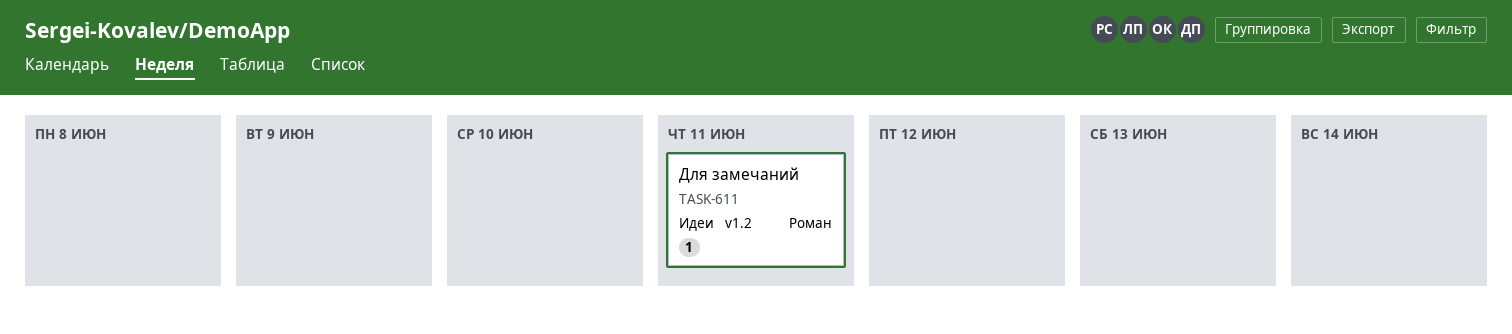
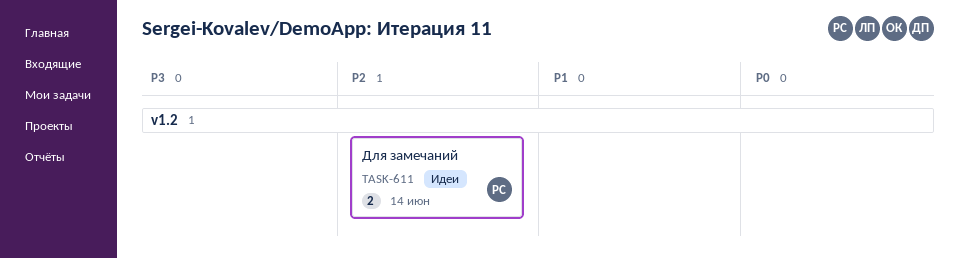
TASK-611, estimate: 1 -> 2
TASK-611, due: Jun 11 -> Jun 14

